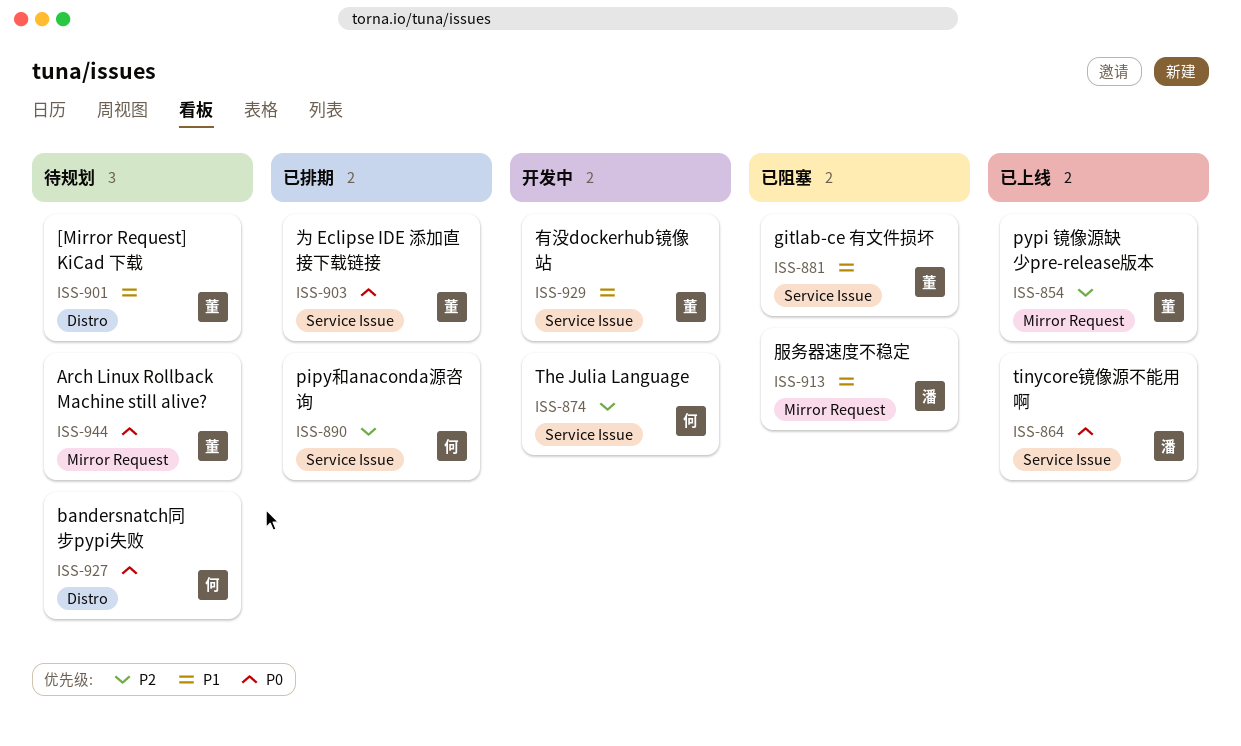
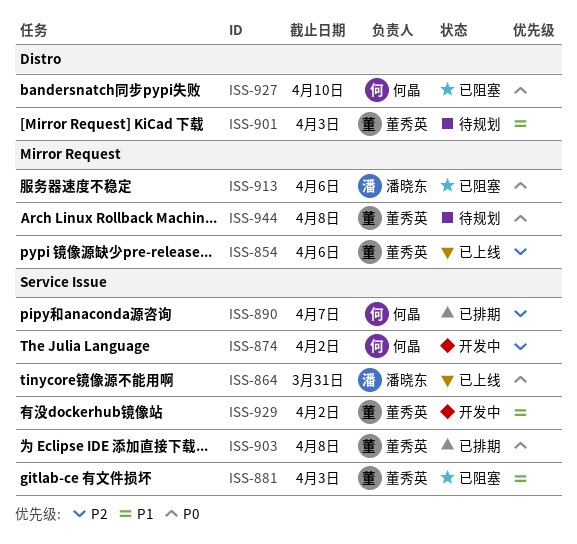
ISS-913, priority: P1 -> P0
ISS-927, status: 待规划 -> 已阻塞

